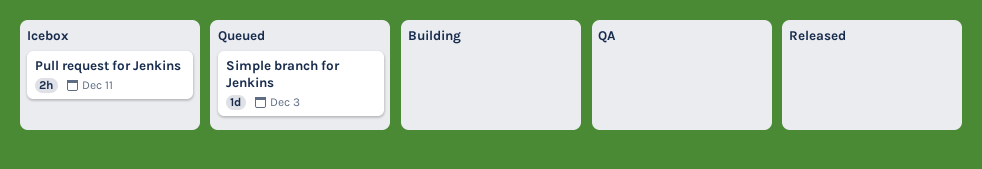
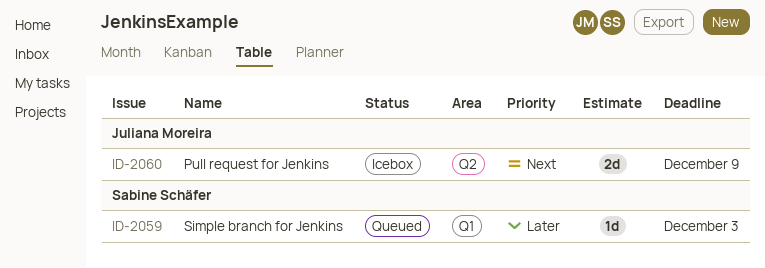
Pull request for Jenkins, estimate: 2h -> 2d
Pull request for Jenkins, due: Dec 11 -> Dec 9

